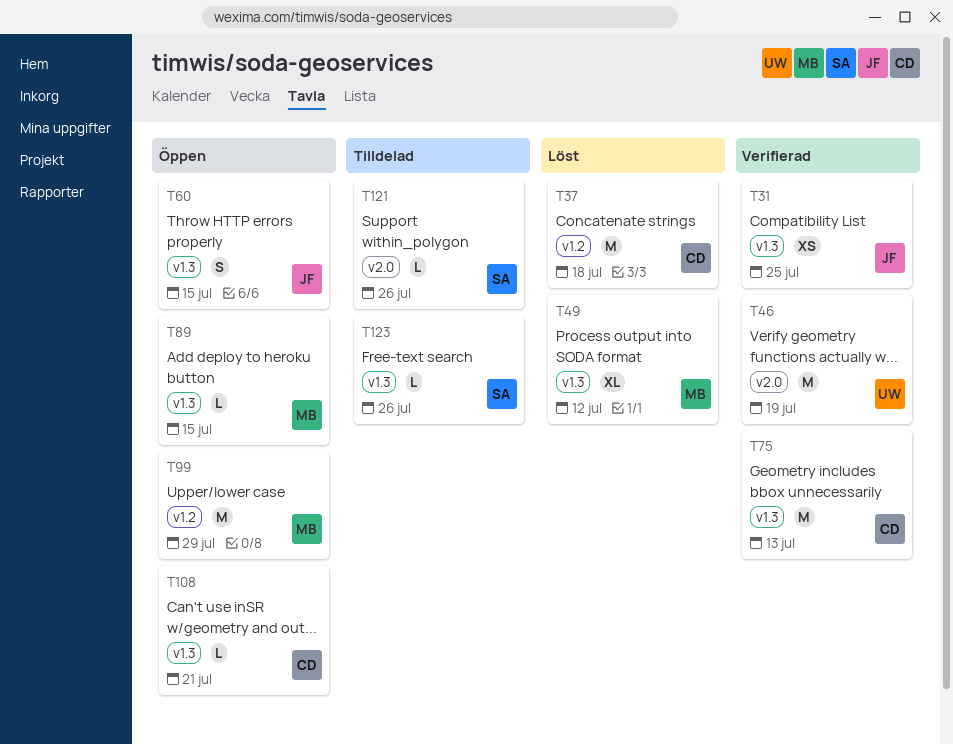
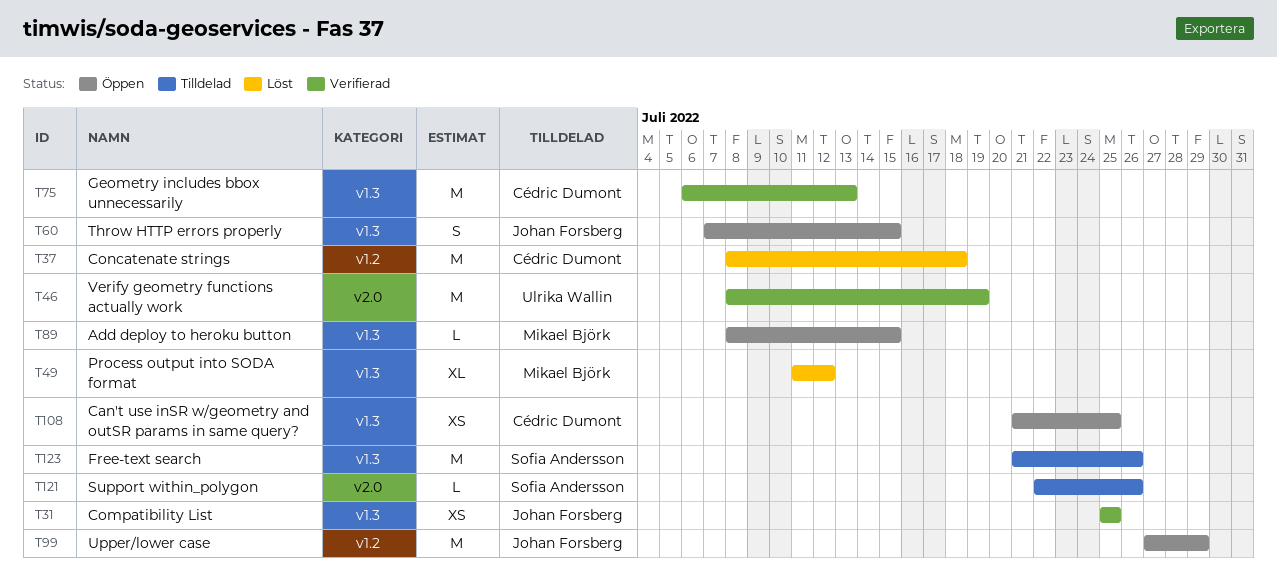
T99, owner: Mikael Björk -> Johan Forsberg
T108, estimate: L -> XS
T108, due: Jul 21 -> Jul 25
T123, estimate: L -> M

